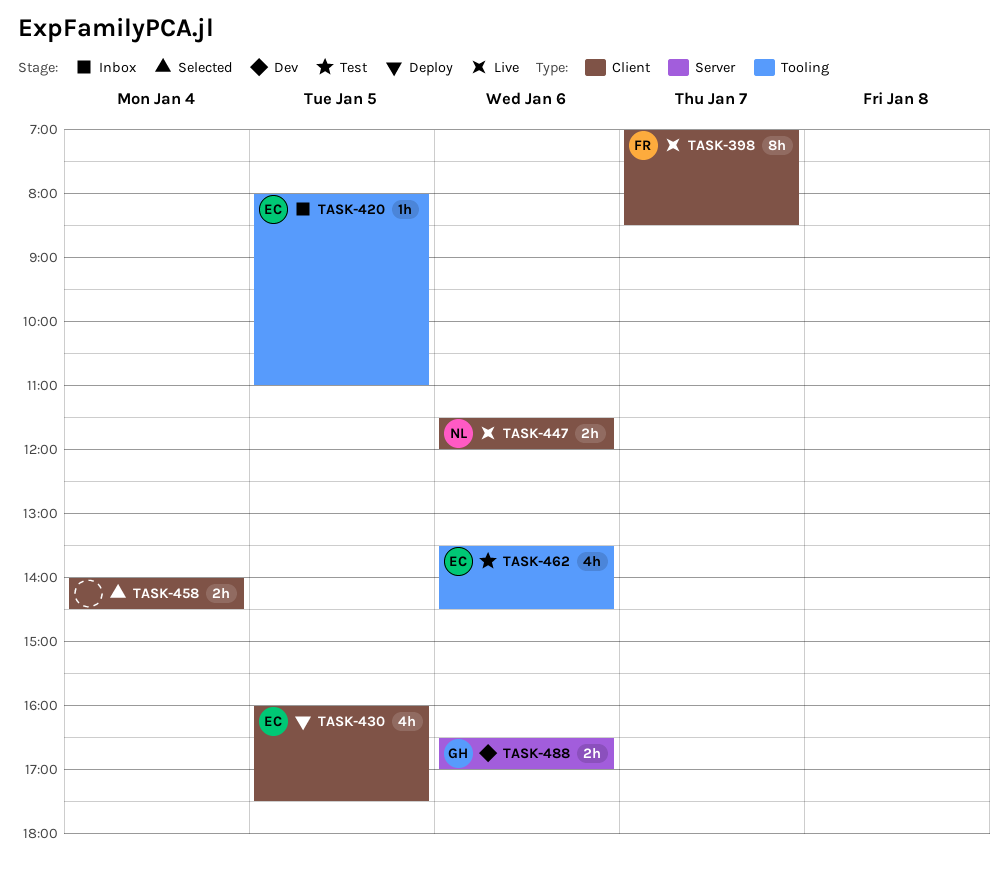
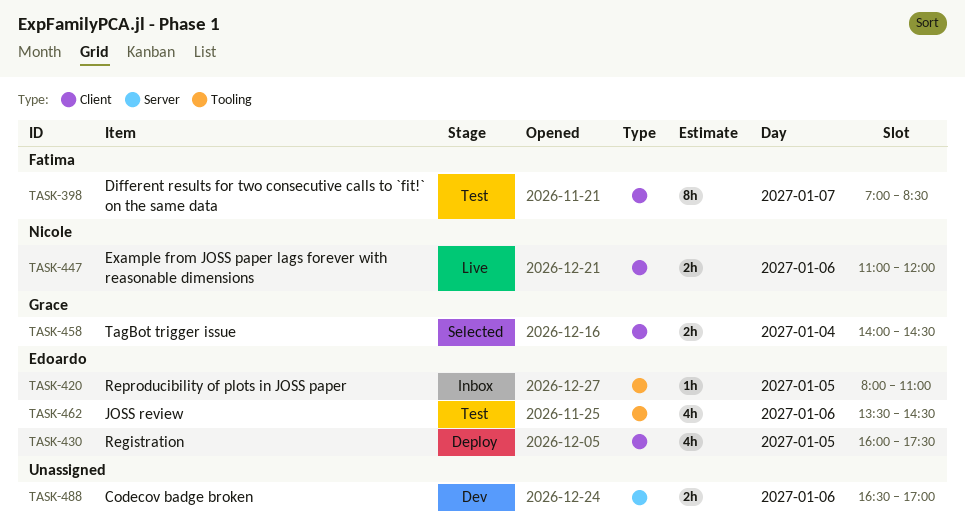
TASK-398, status: Live -> Test
TASK-447, begins: 11:30 -> 11:00
TASK-458, owner: none -> Grace
TASK-488, owner: Grace -> none

